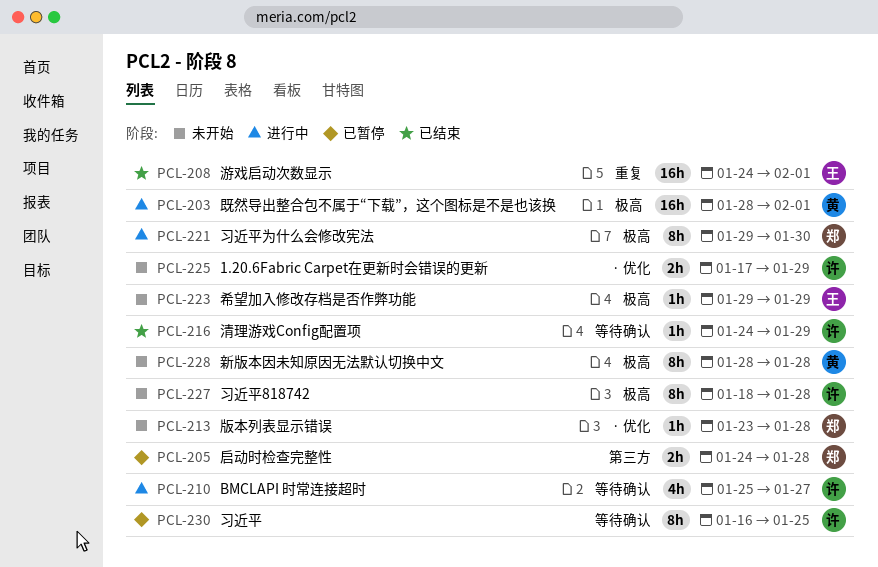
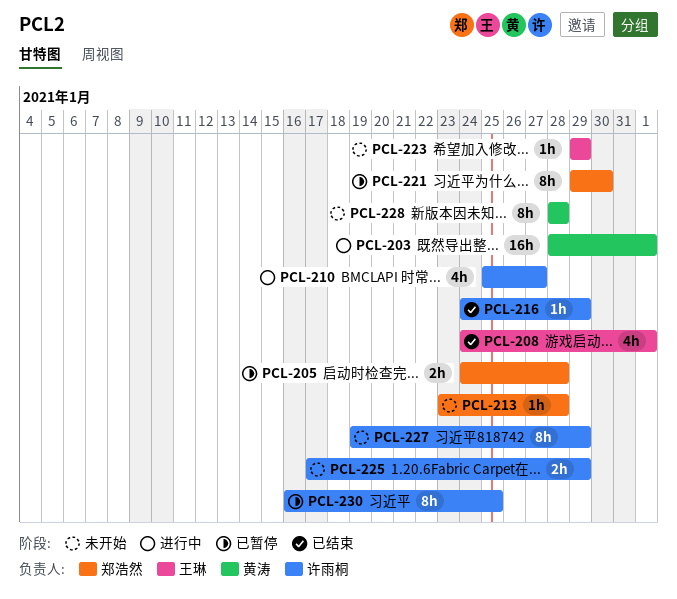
PCL-208, estimate: 16h -> 4h
PCL-221, status: 进行中 -> 已暂停
PCL-227, start: Jan 18 -> Jan 19
PCL-227, due: Jan 28 -> Jan 29

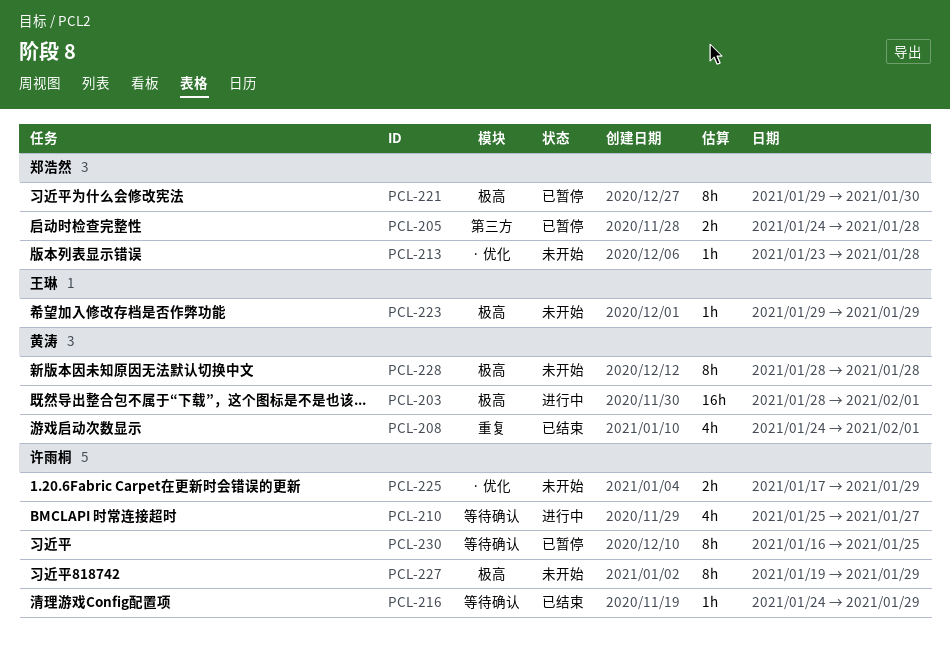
PCL-208, owner: 王琳 -> 黄涛

